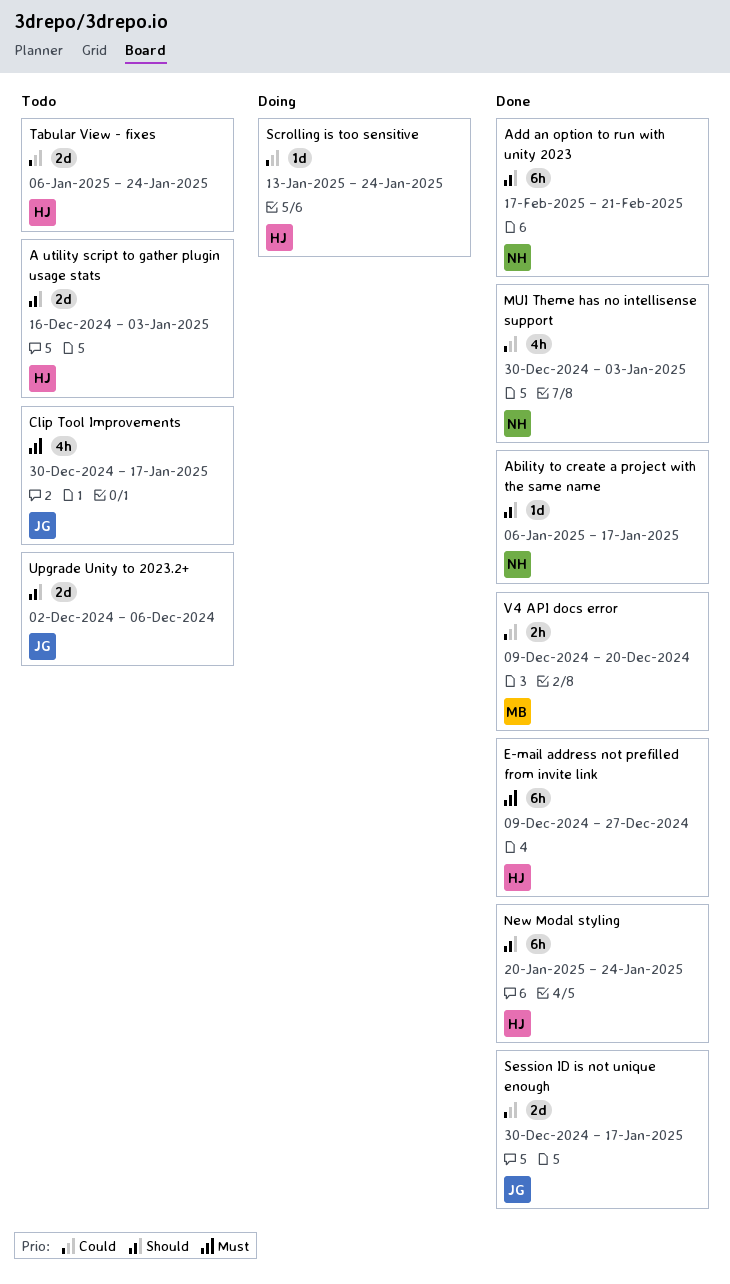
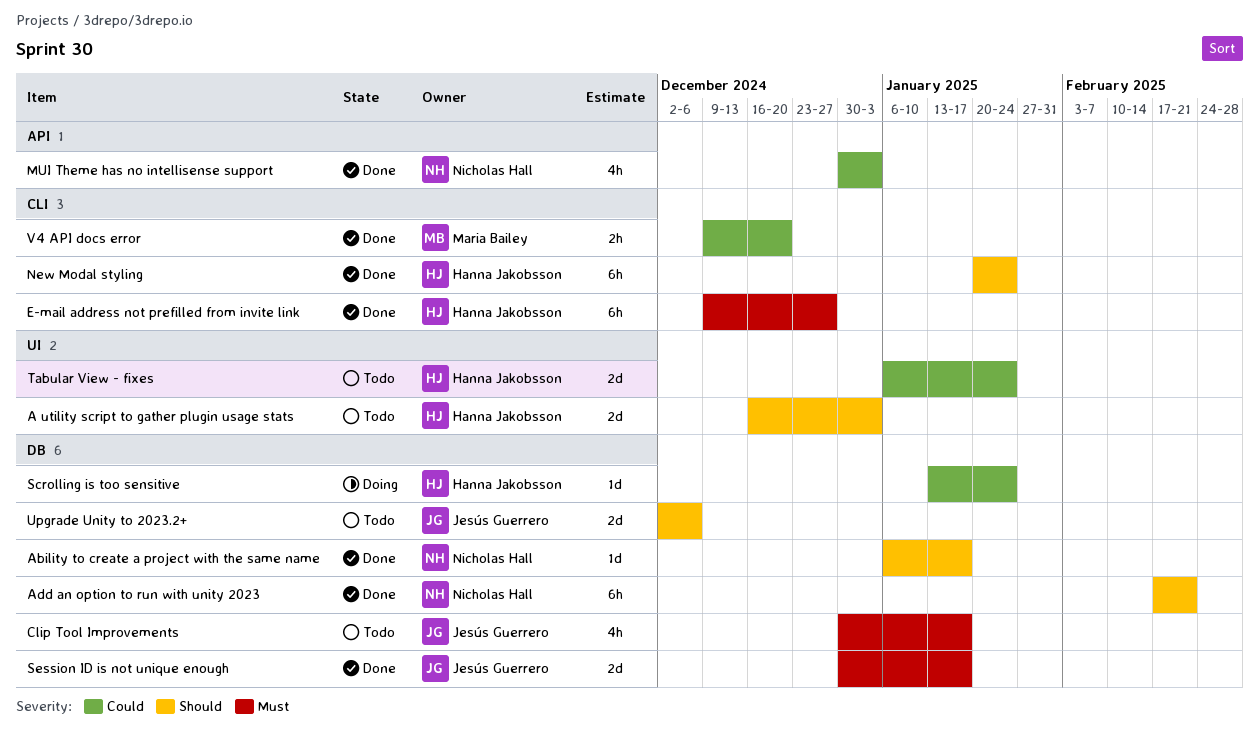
Session ID is not unique enough, priority: Could -> Must

